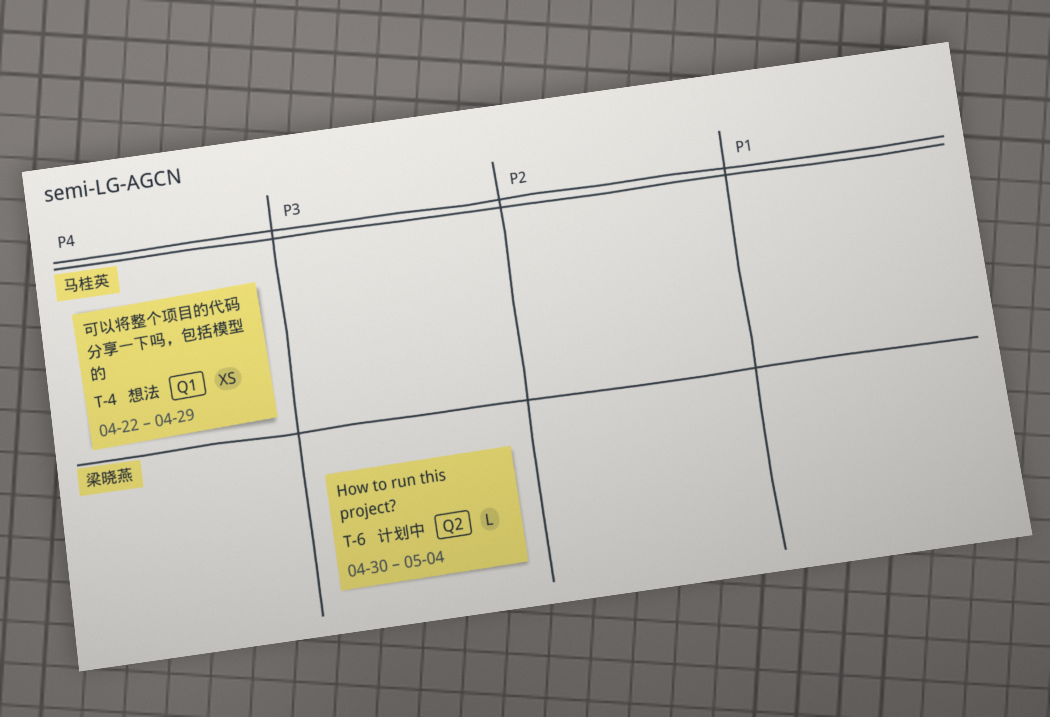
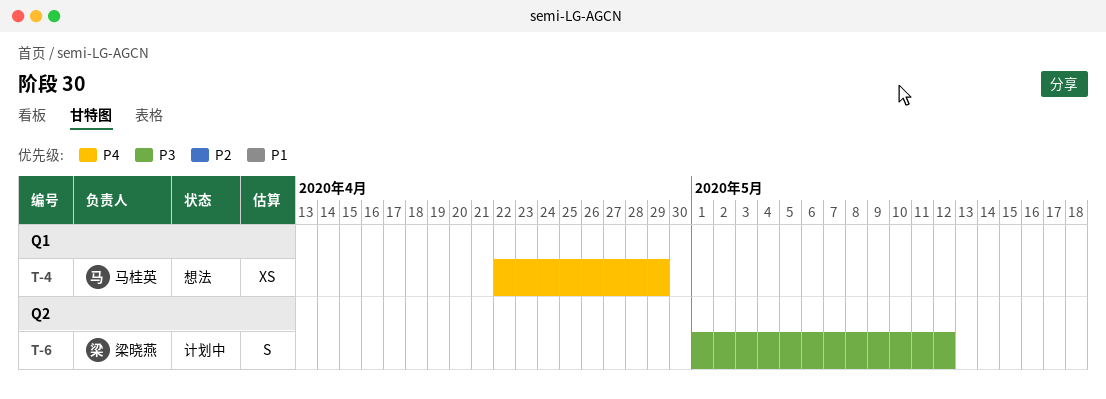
T-6, estimate: L -> S
T-6, start: Apr 30 -> May 1
T-6, due: May 4 -> May 12

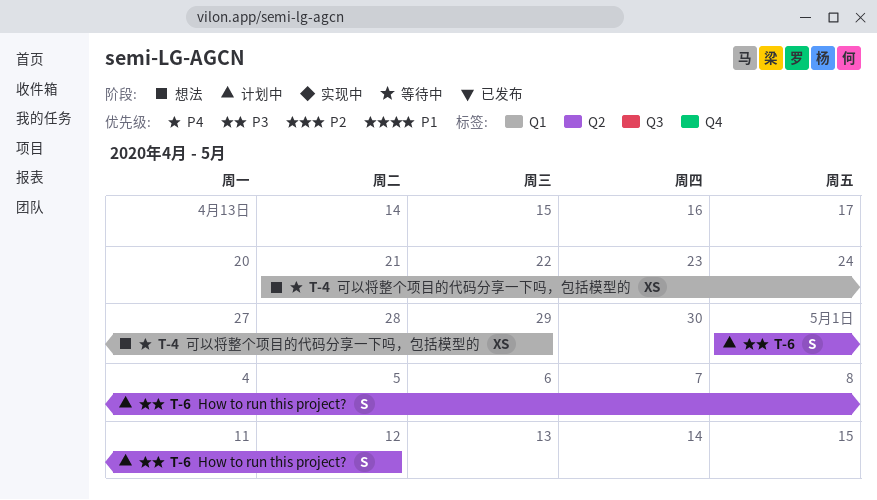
T-4, start: Apr 22 -> Apr 21

